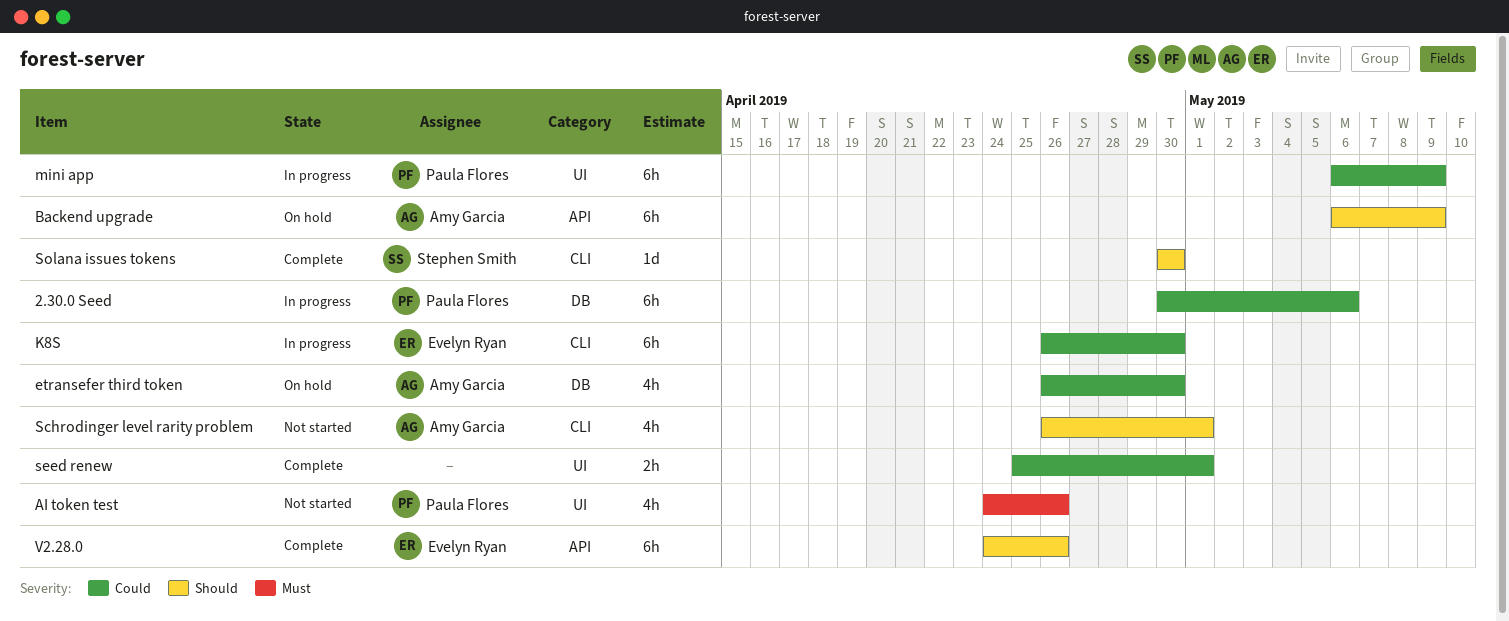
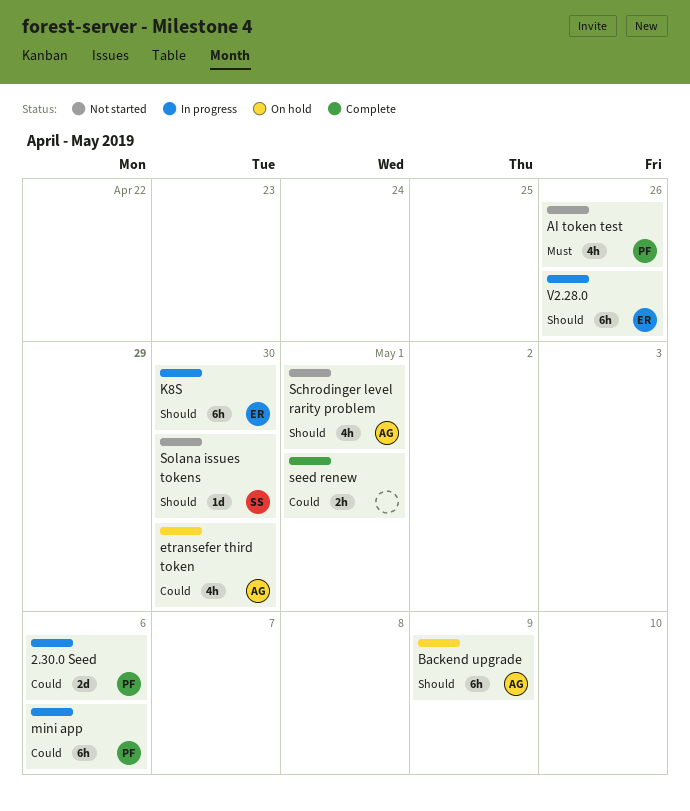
2.30.0 Seed, estimate: 6h -> 2d
K8S, priority: Could -> Should
mini app, due: May 9 -> May 6
Solana issues tokens, status: Complete -> Not started
V2.28.0, status: Complete -> In progress

